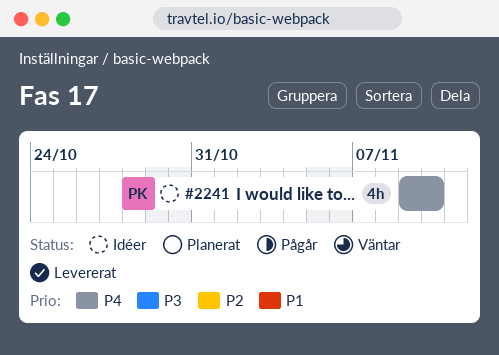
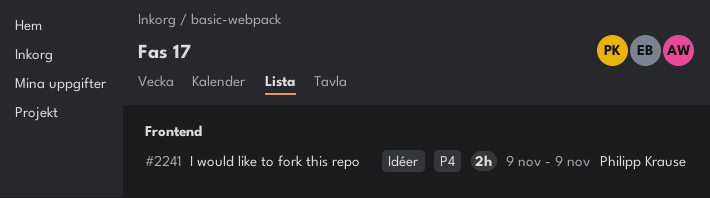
#2241, estimate: 4h -> 2h
#2241, due: Nov 10 -> Nov 9

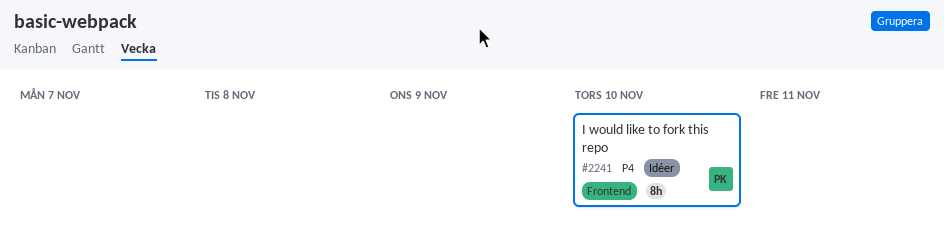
#2241, estimate: 2h -> 8h
#2241, due: Nov 9 -> Nov 10

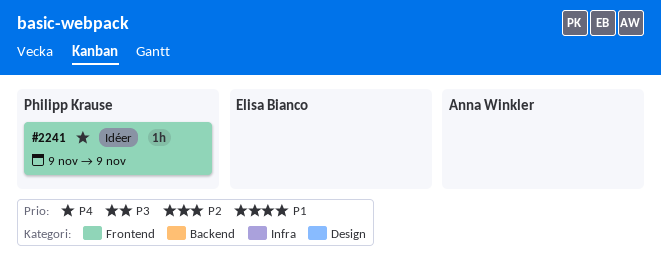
#2241, estimate: 8h -> 1h
#2241, due: Nov 10 -> Nov 9

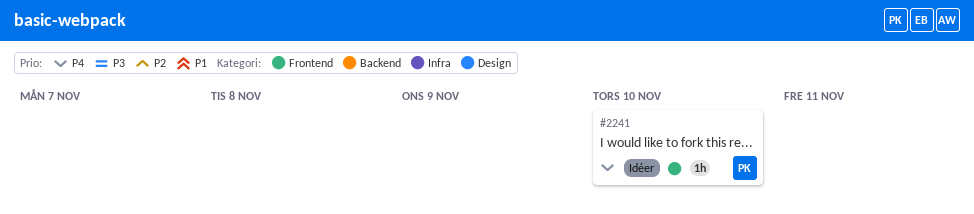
#2241, due: Nov 9 -> Nov 10

